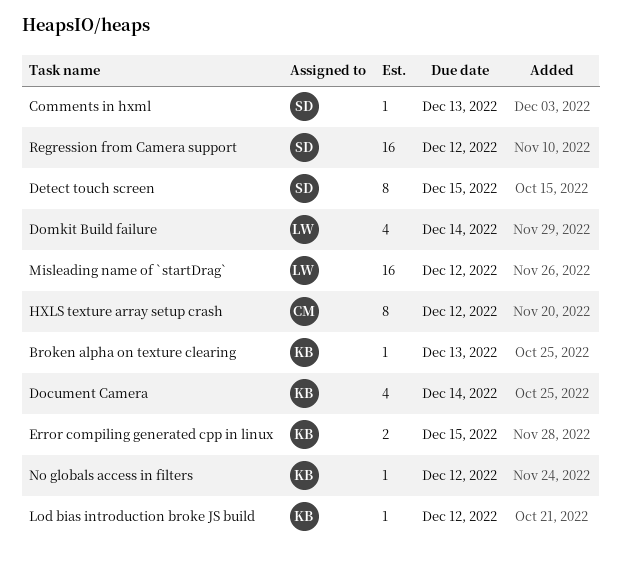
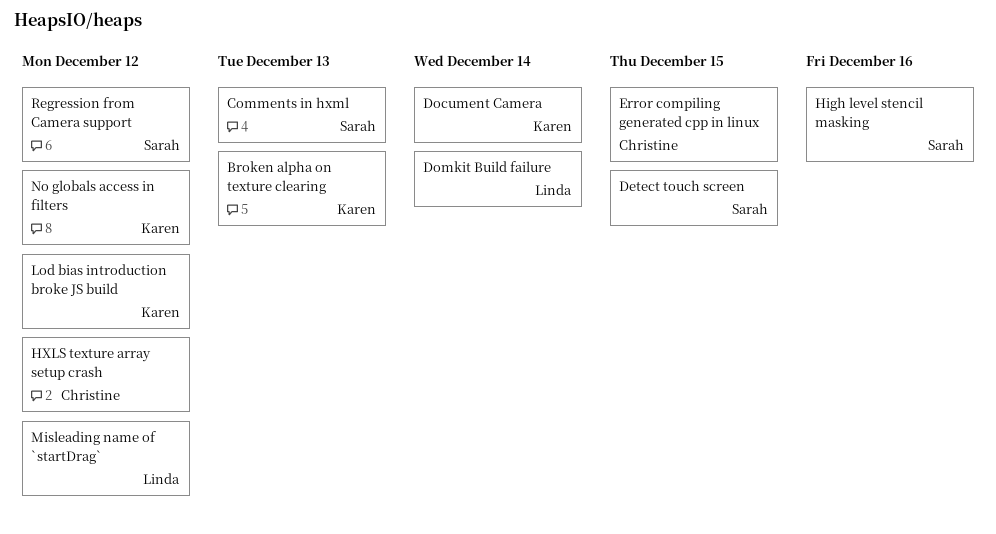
Error compiling generated cpp in linux, owner: Karen -> Christine
High level stencil masking: none -> present

